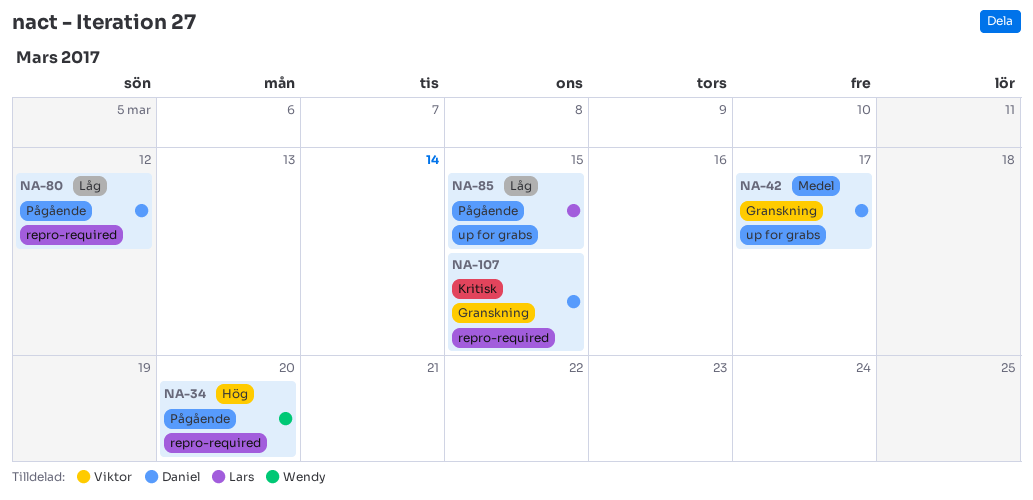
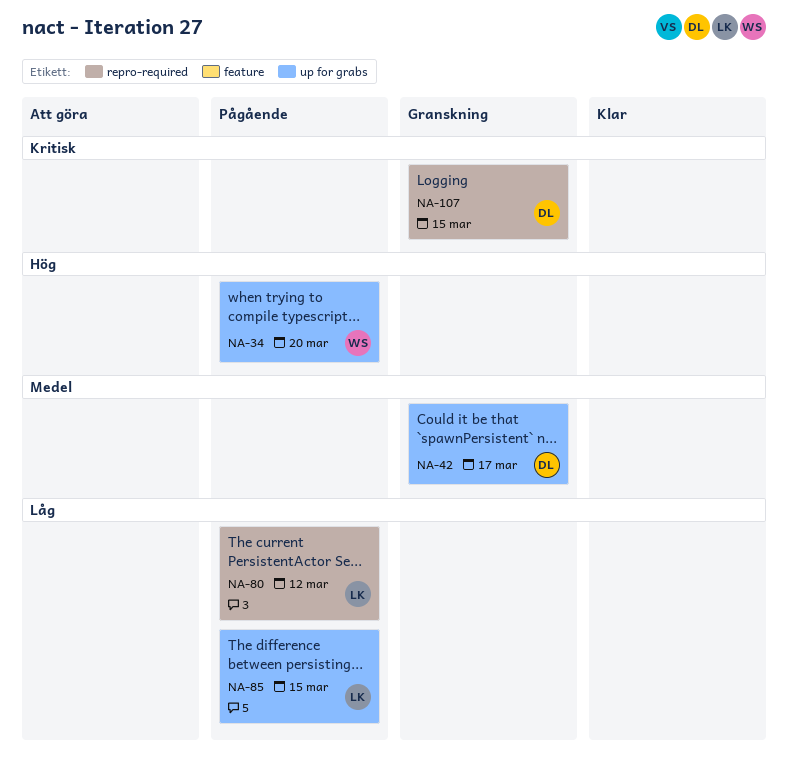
NA-34, label: repro-required -> up for grabs
NA-80, owner: Daniel -> Lars

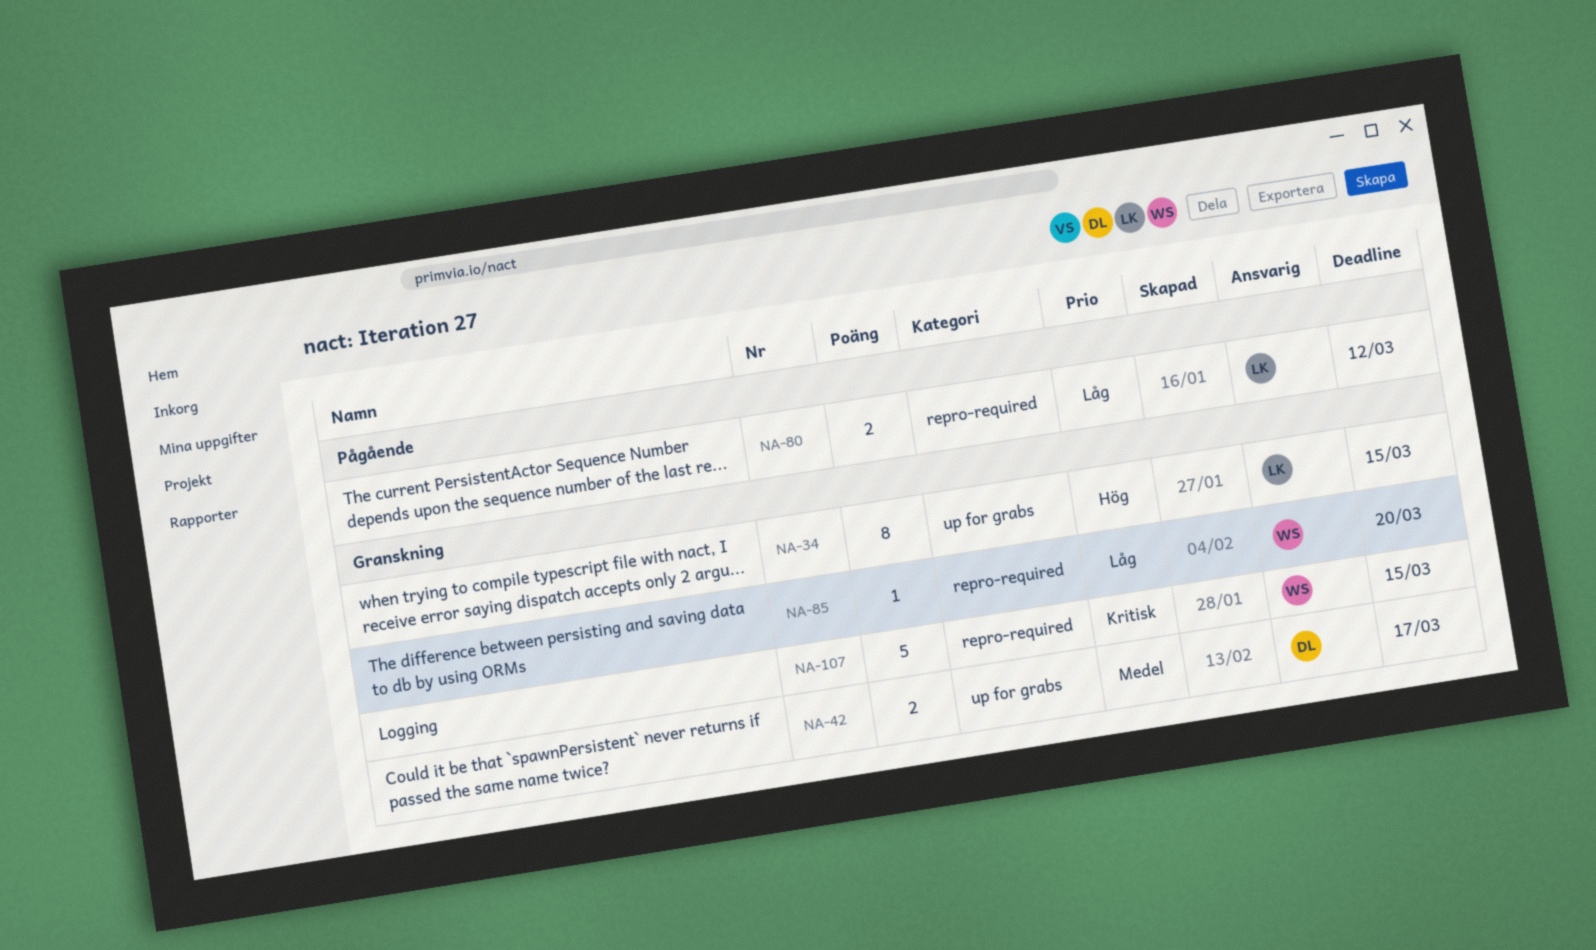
NA-34, status: Pågående -> Granskning
NA-34, owner: WS -> LK
NA-34, due: Mar 20 -> Mar 15
NA-85, status: Pågående -> Granskning
NA-85, owner: LK -> WS
NA-85, label: up for grabs -> repro-required
NA-85, due: Mar 15 -> Mar 20
NA-107, owner: DL -> WS

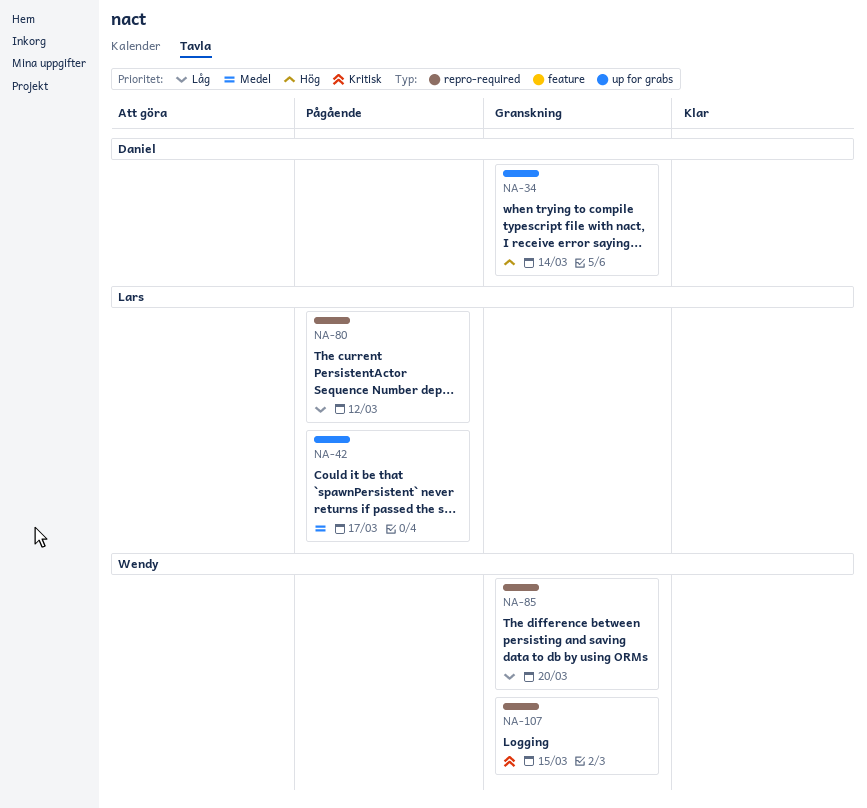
NA-34, owner: Lars -> Daniel
NA-34, due: Mar 15 -> Mar 14
NA-42, status: Granskning -> Pågående
NA-42, owner: Daniel -> Lars

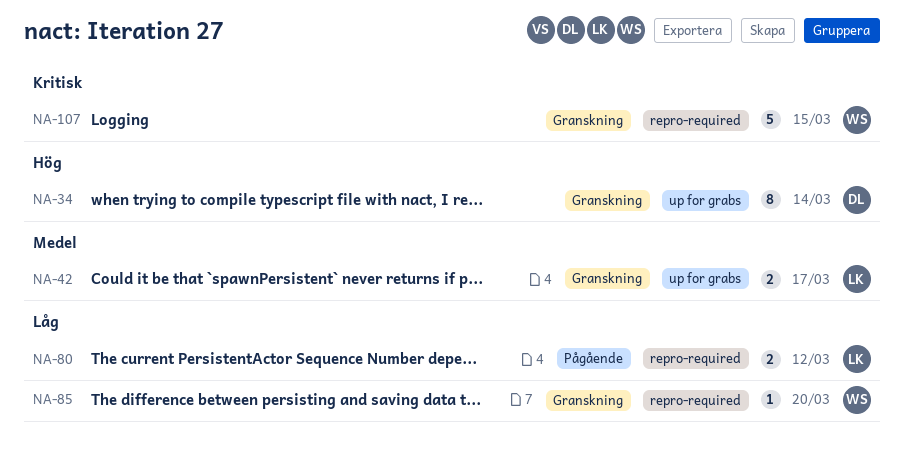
NA-42, status: Pågående -> Granskning

